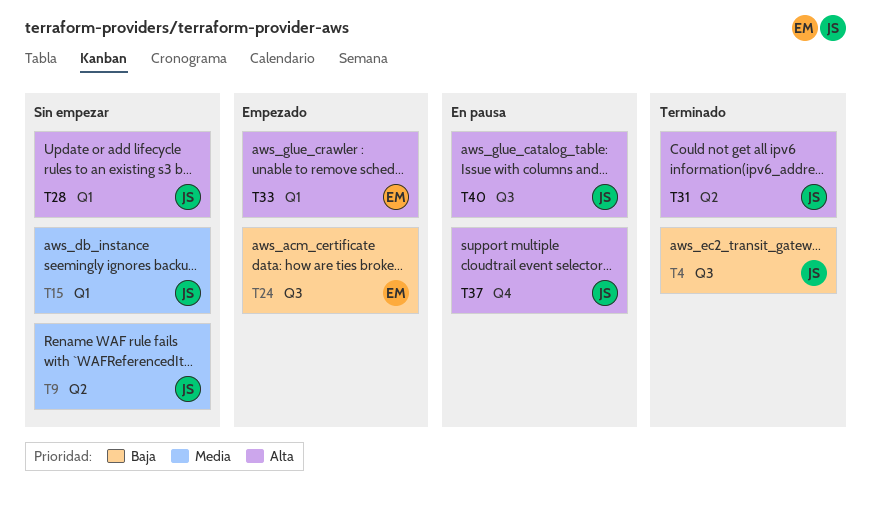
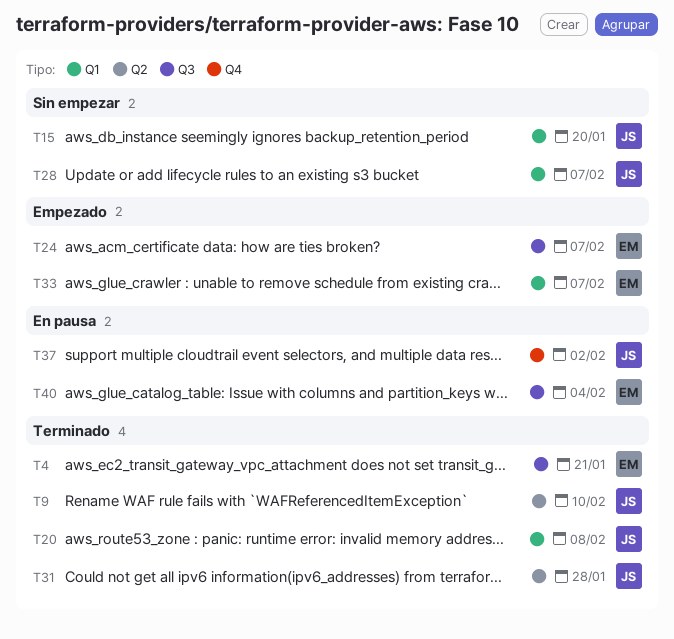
T4, owner: JS -> EM
T9, status: Sin empezar -> Terminado
T20: none -> present
T40, owner: JS -> EM

